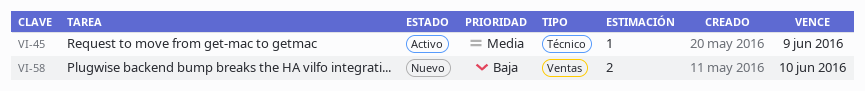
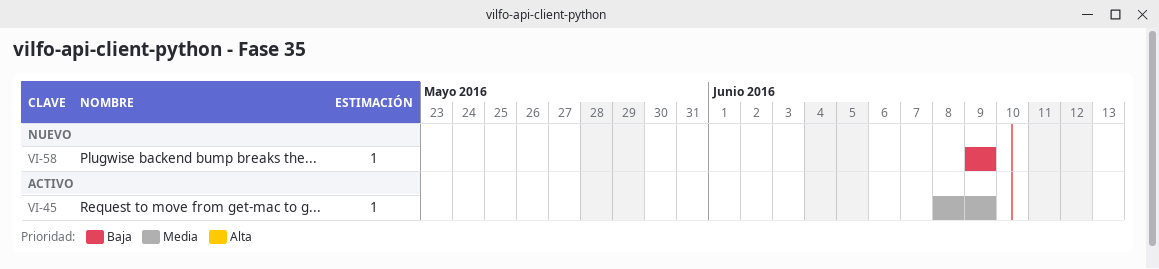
VI-58, estimate: 2 -> 1
VI-58, due: Jun 10 -> Jun 9

